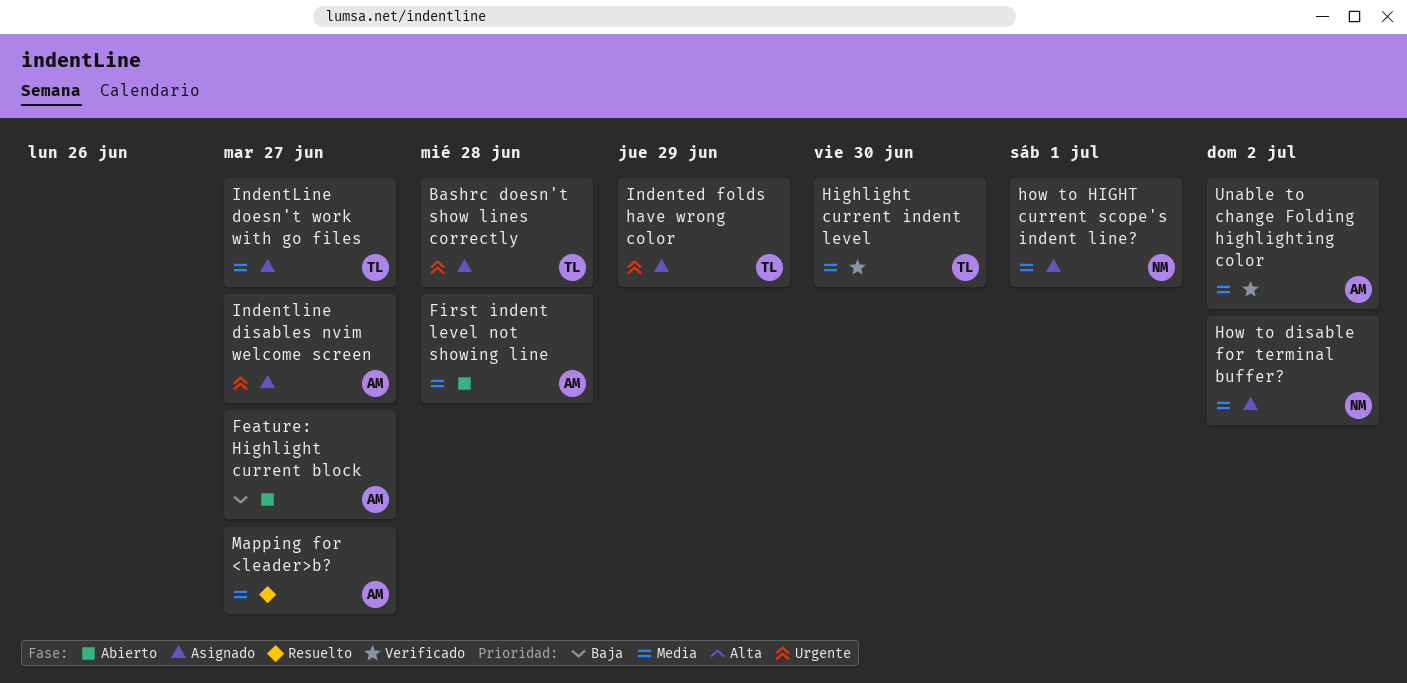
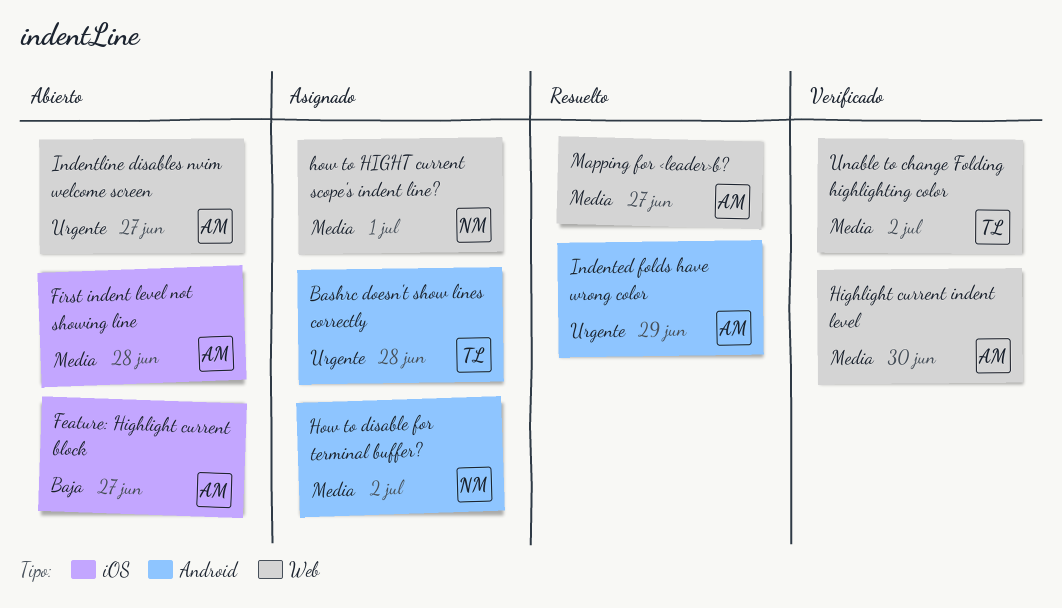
Highlight current indent level, owner: TL -> AM
Indented folds have wrong color, status: Asignado -> Resuelto
Indented folds have wrong color, owner: TL -> AM
Indentline disables nvim welcome screen, status: Asignado -> Abierto
IndentLine doesn't work with go files: present -> none
Unable to change Folding highlighting color, owner: AM -> TL

